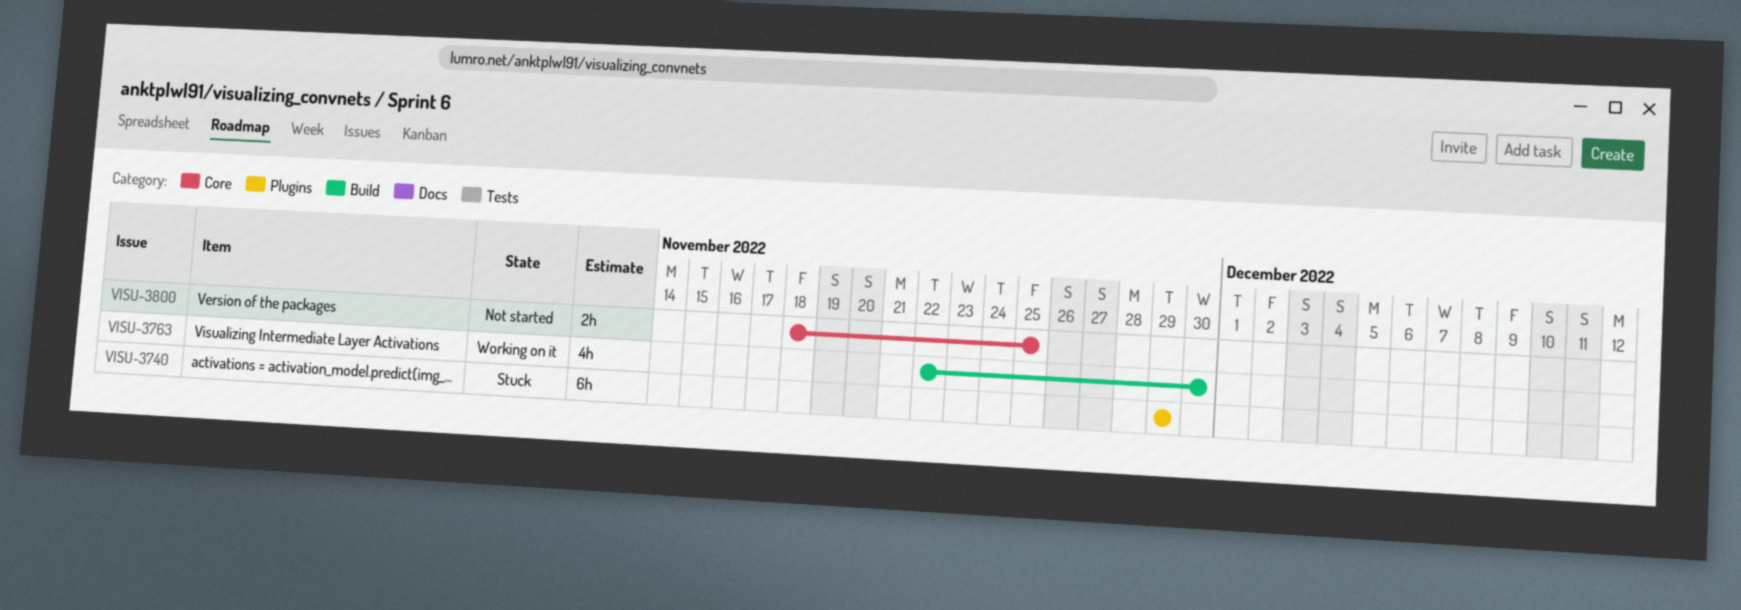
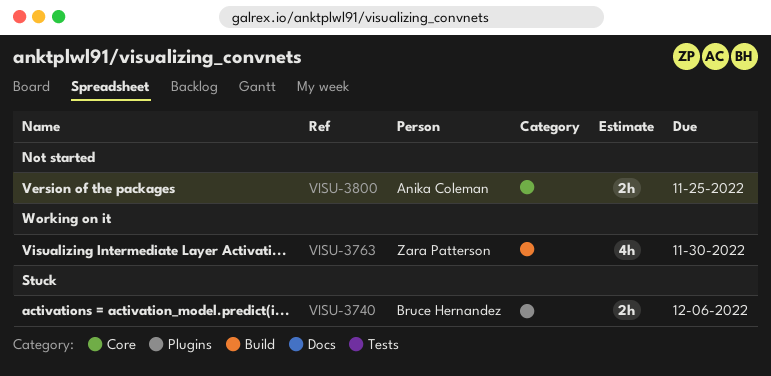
VISU-3740, estimate: 6h -> 2h
VISU-3740, due: Nov 29 -> Dec 6

